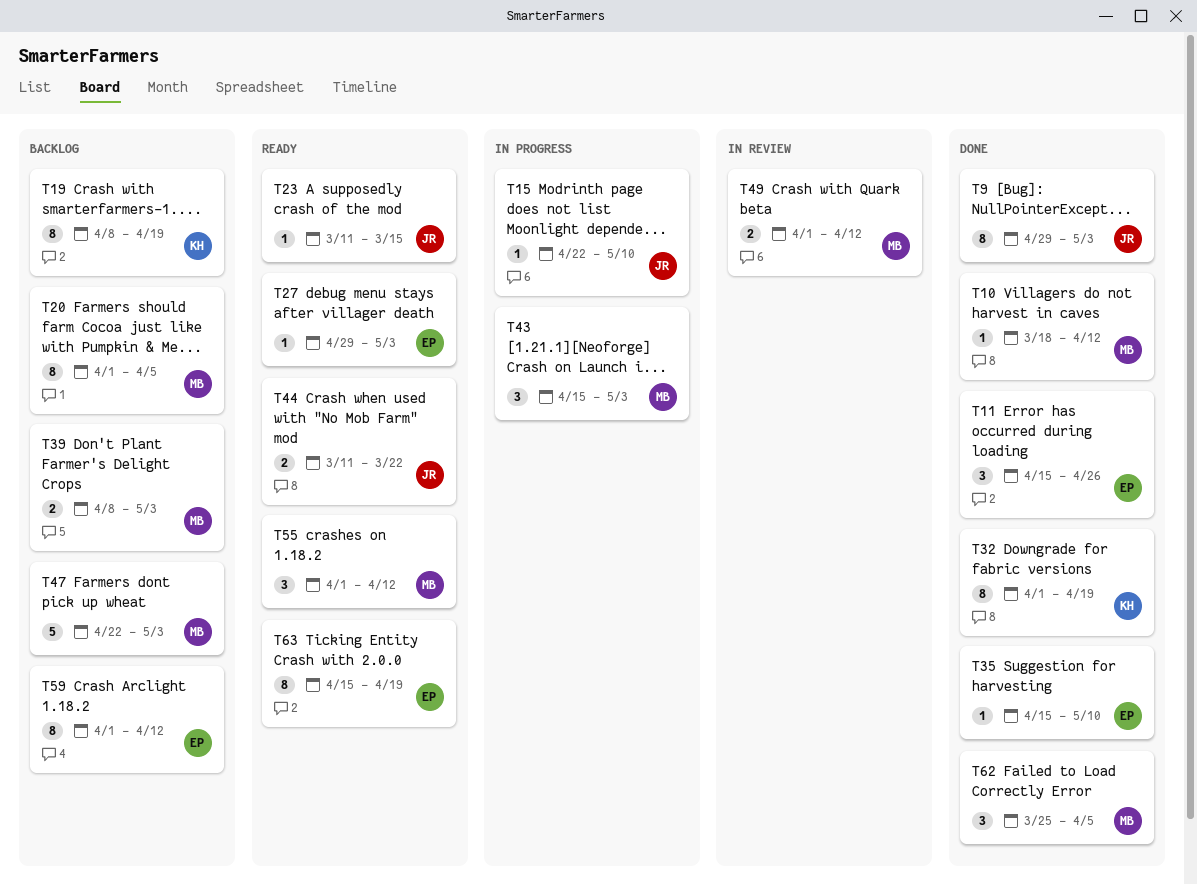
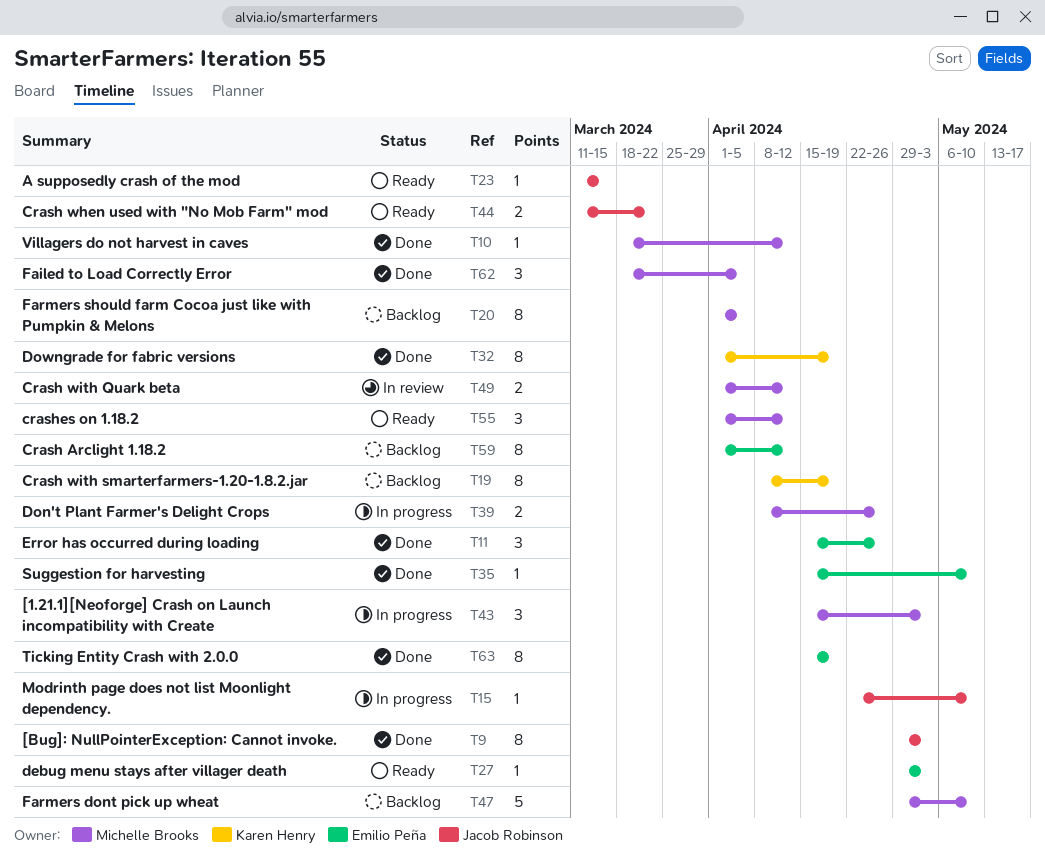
T39, status: Backlog -> In progress
T39, due: May 3 -> Apr 26
T47, start: Apr 22 -> Apr 29
T47, due: May 3 -> May 10
T62, start: Mar 25 -> Mar 18
T63, status: Ready -> Done

